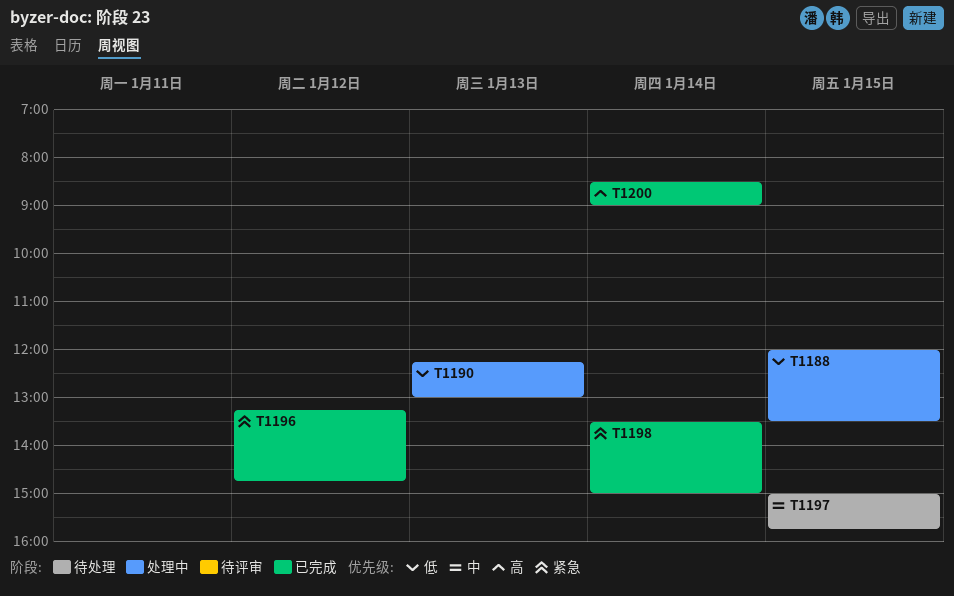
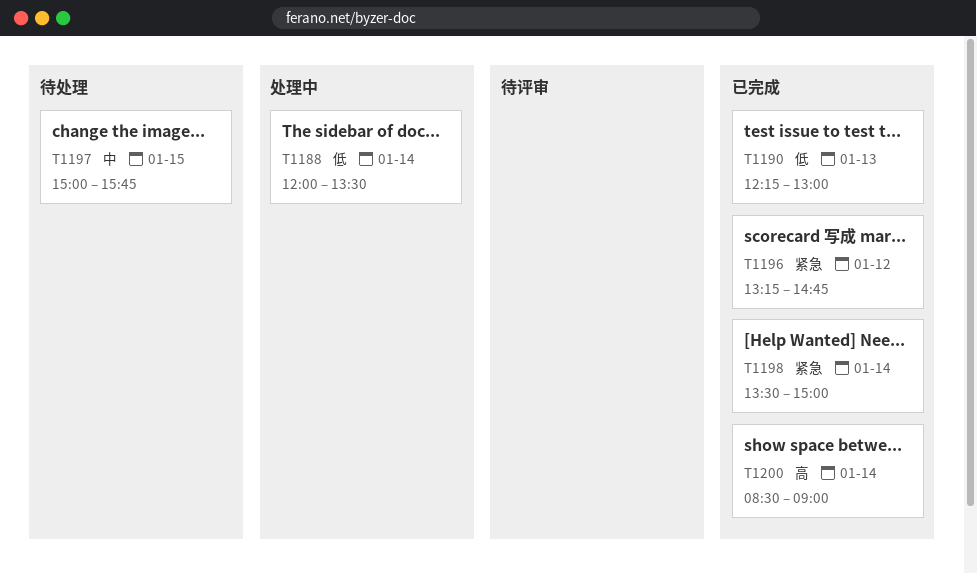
T1188, day: Jan 15 -> Jan 14
T1190, status: 处理中 -> 已完成

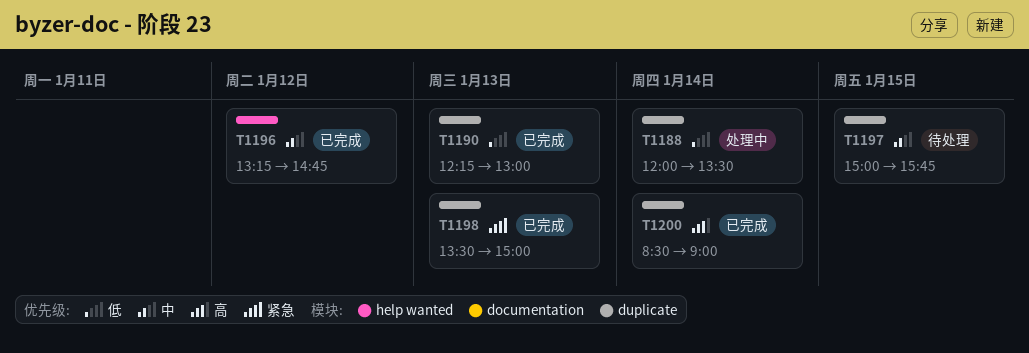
T1196, priority: 紧急 -> 中
T1198, day: Jan 14 -> Jan 13

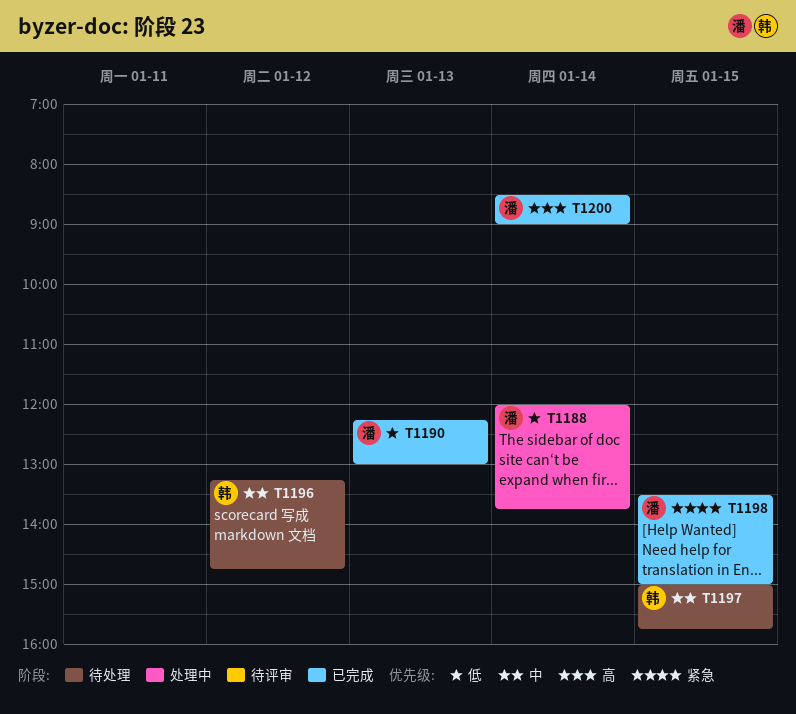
T1188, ends: 13:30 -> 13:45
T1196, status: 已完成 -> 待处理
T1198, day: Jan 13 -> Jan 15

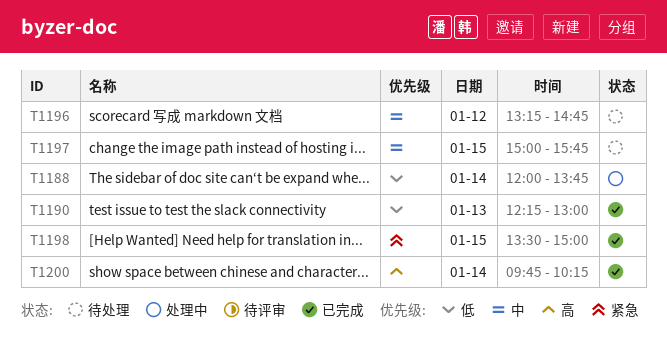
T1200, begins: 08:30 -> 09:45
T1200, ends: 09:00 -> 10:15

